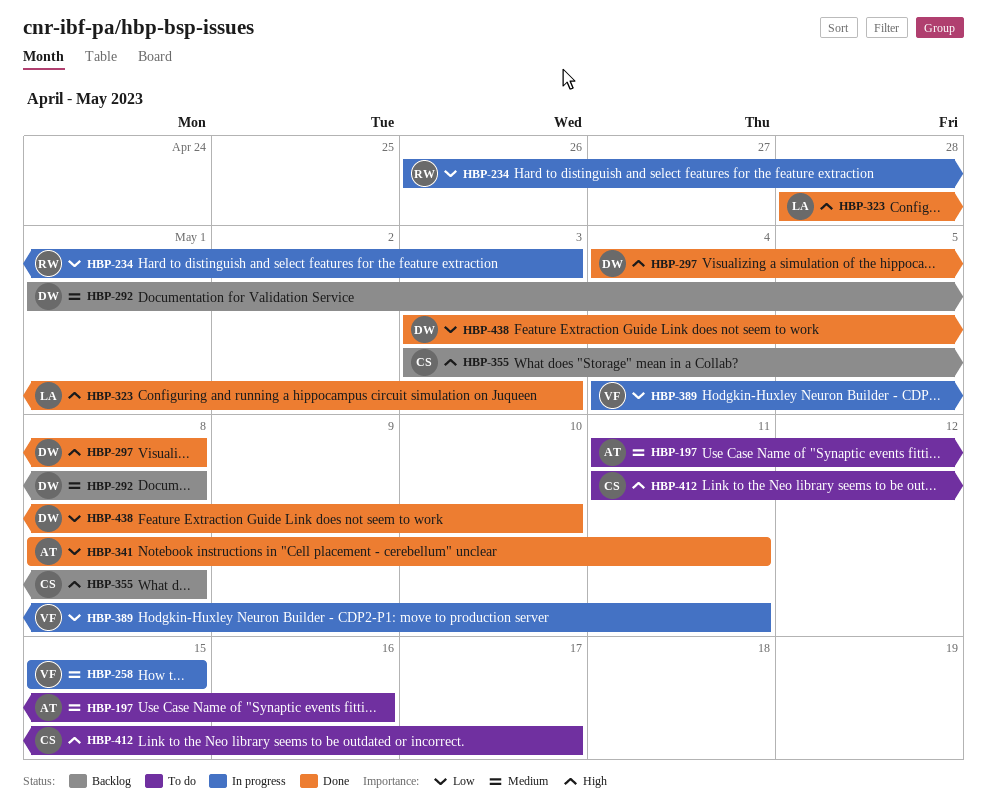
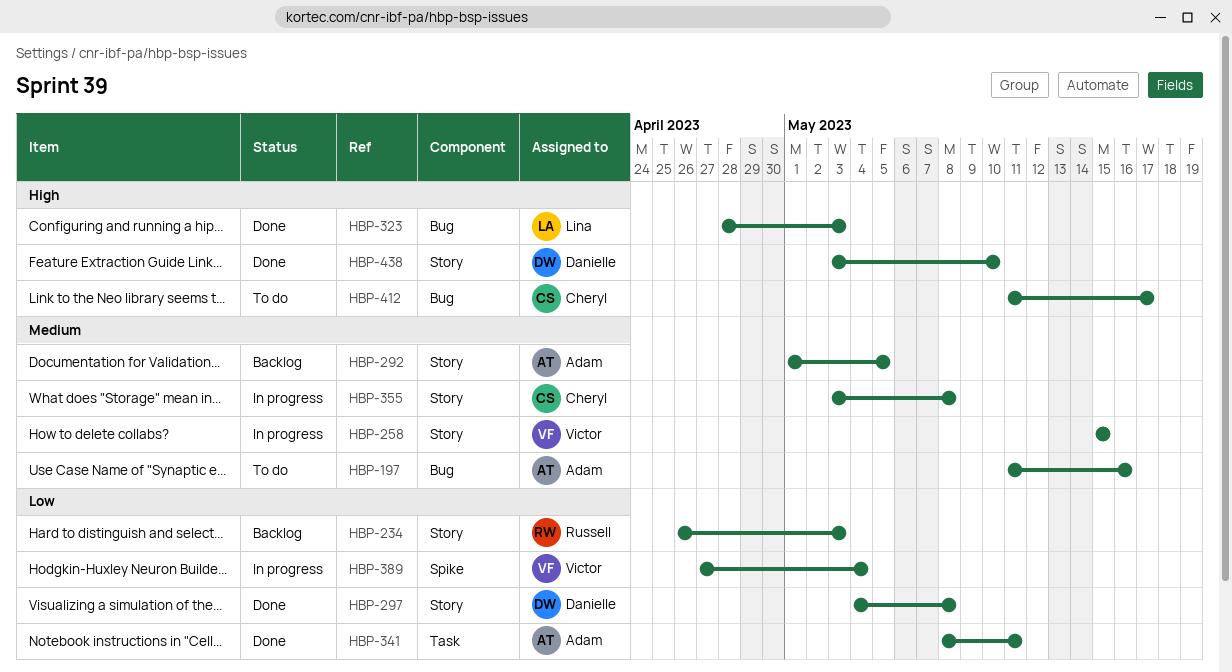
HBP-234, status: In progress -> Backlog
HBP-292, owner: Danielle -> Adam
HBP-292, due: May 8 -> May 5
HBP-297, priority: High -> Low
HBP-355, status: Backlog -> In progress
HBP-355, priority: High -> Medium
HBP-389, start: May 4 -> Apr 27
HBP-389, due: May 11 -> May 4
HBP-438, priority: Low -> High

